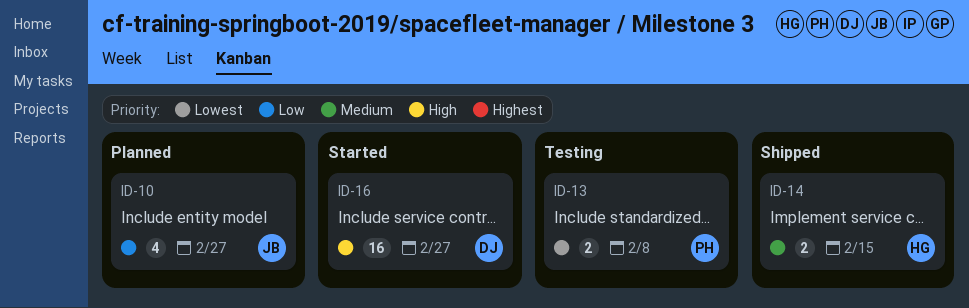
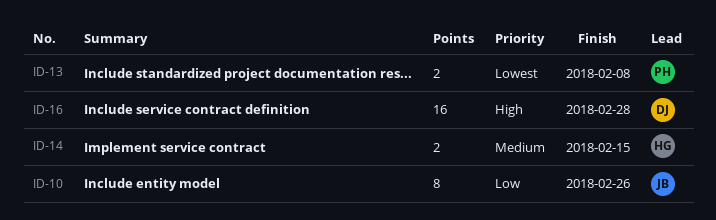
ID-10, estimate: 4 -> 8
ID-10, due: Feb 27 -> Feb 26
ID-16, due: Feb 27 -> Feb 28

